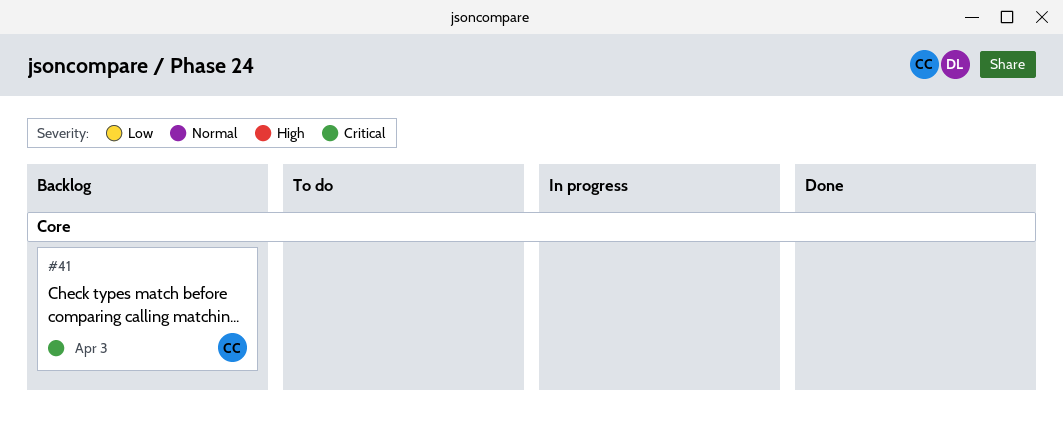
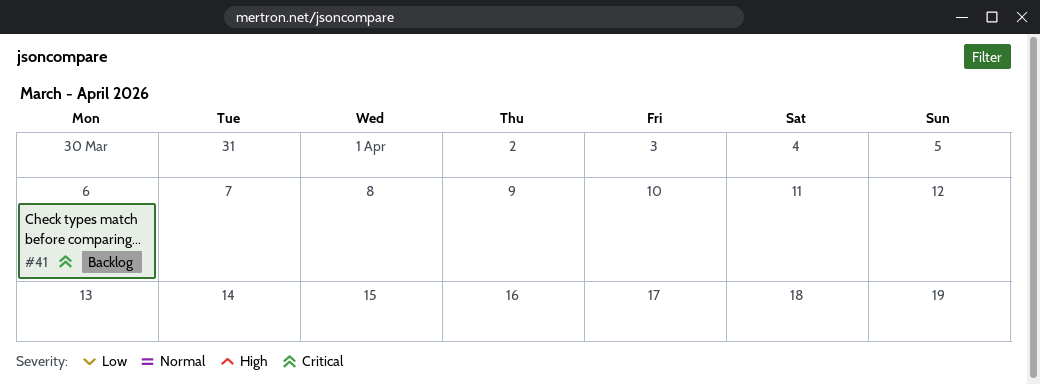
#41, due: Apr 3 -> Apr 6

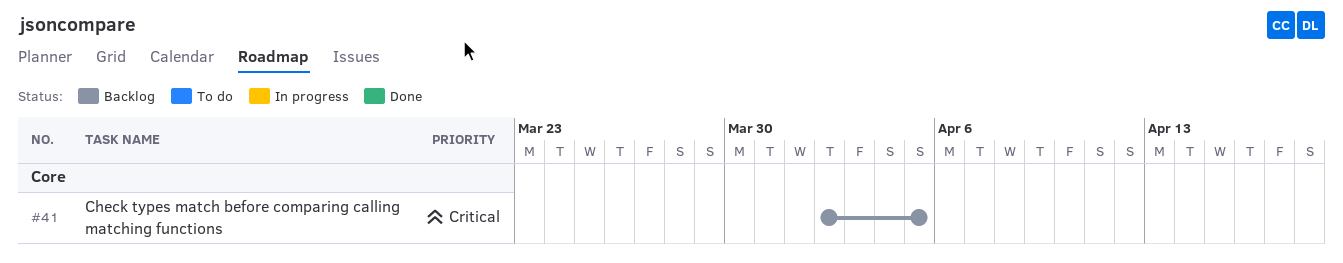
#41, due: Apr 6 -> Apr 5

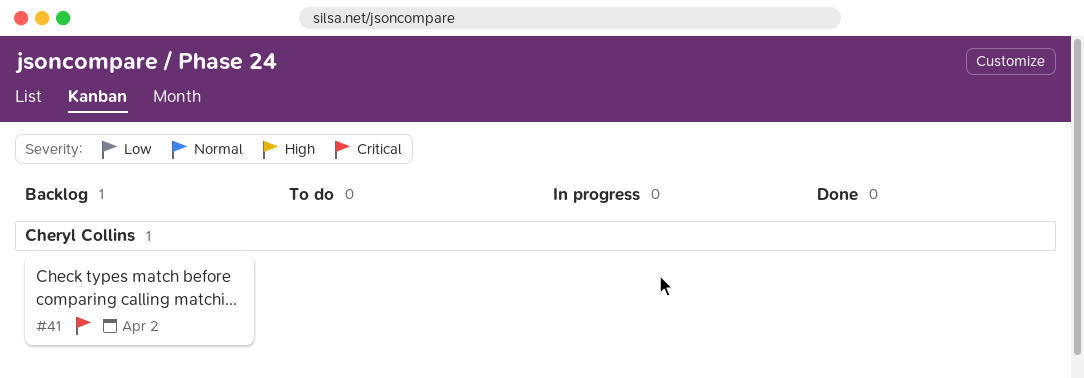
#41, due: Apr 5 -> Apr 2

